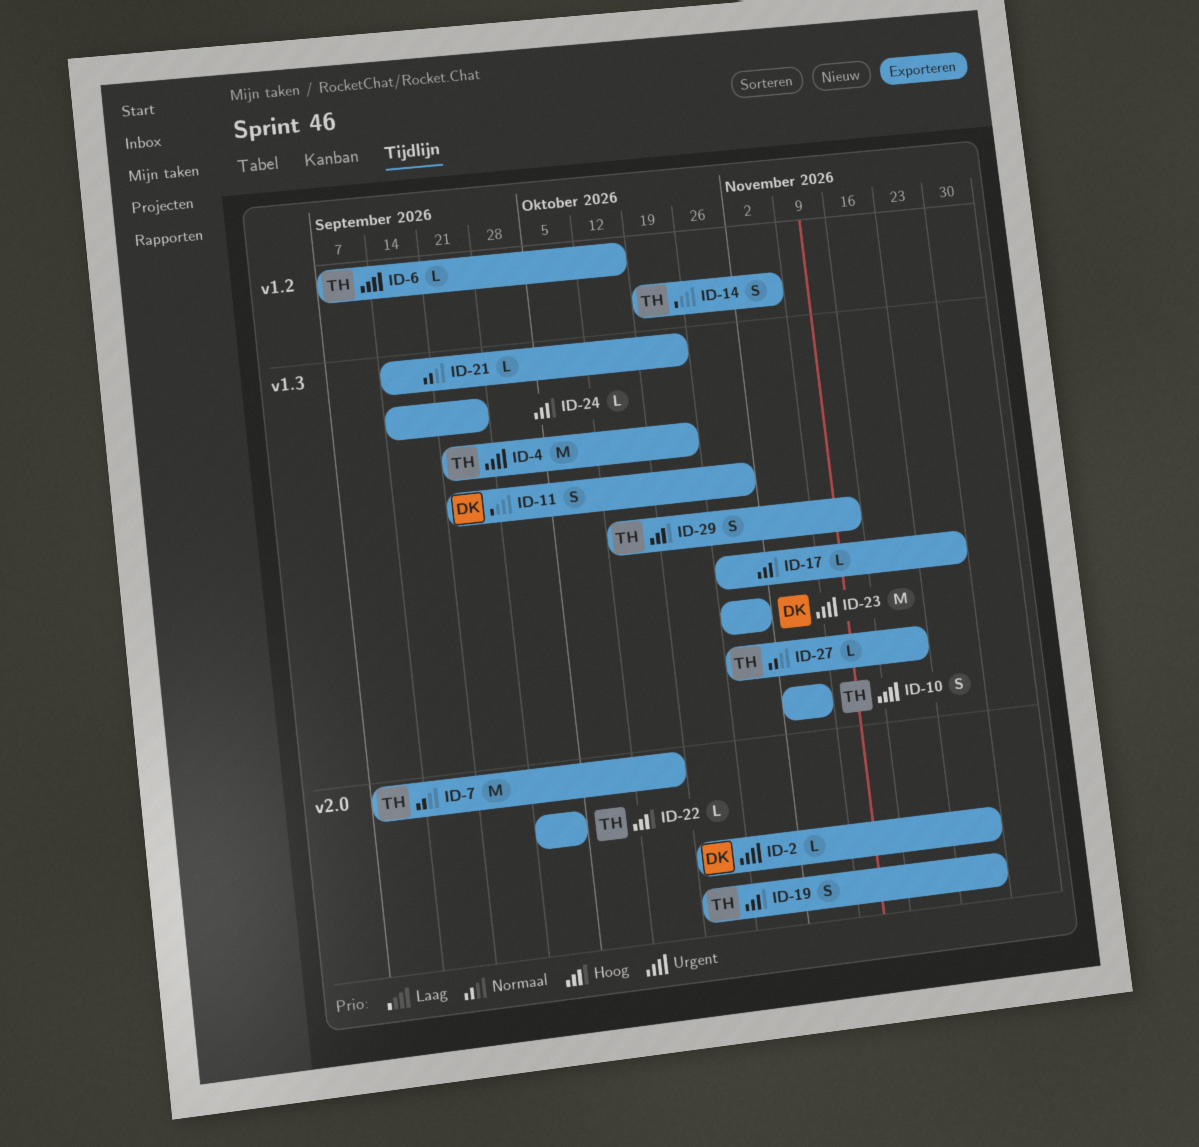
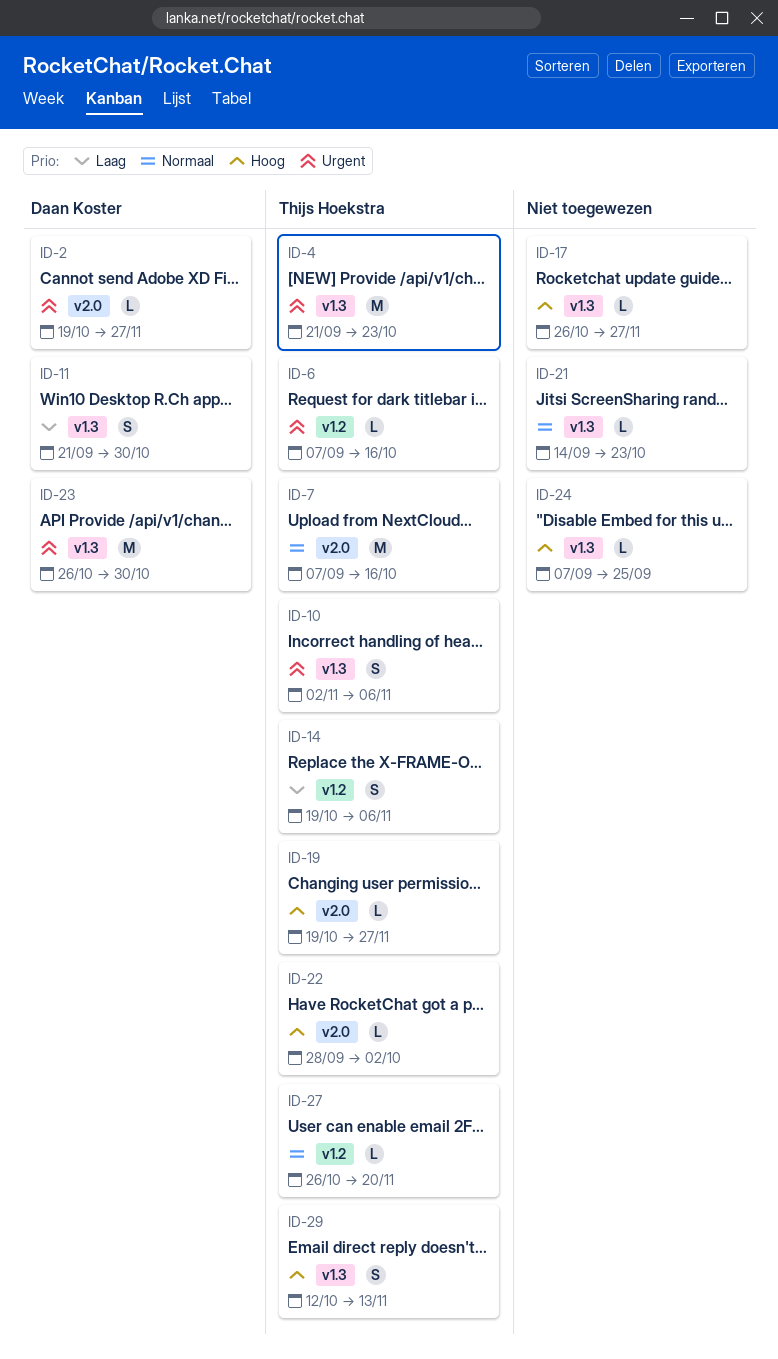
ID-19, estimate: S -> L
ID-24, start: Sep 14 -> Sep 7
ID-27, label: v1.3 -> v1.2

